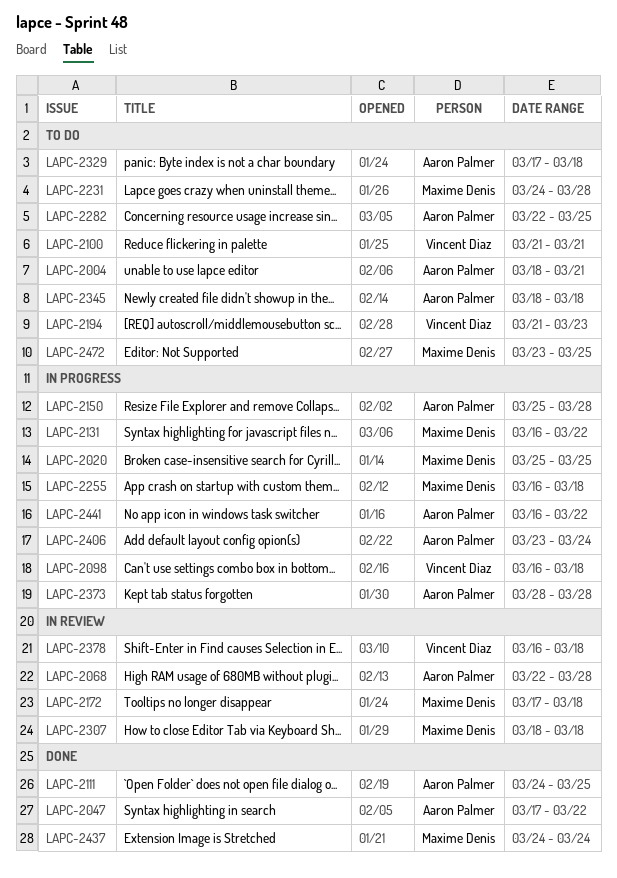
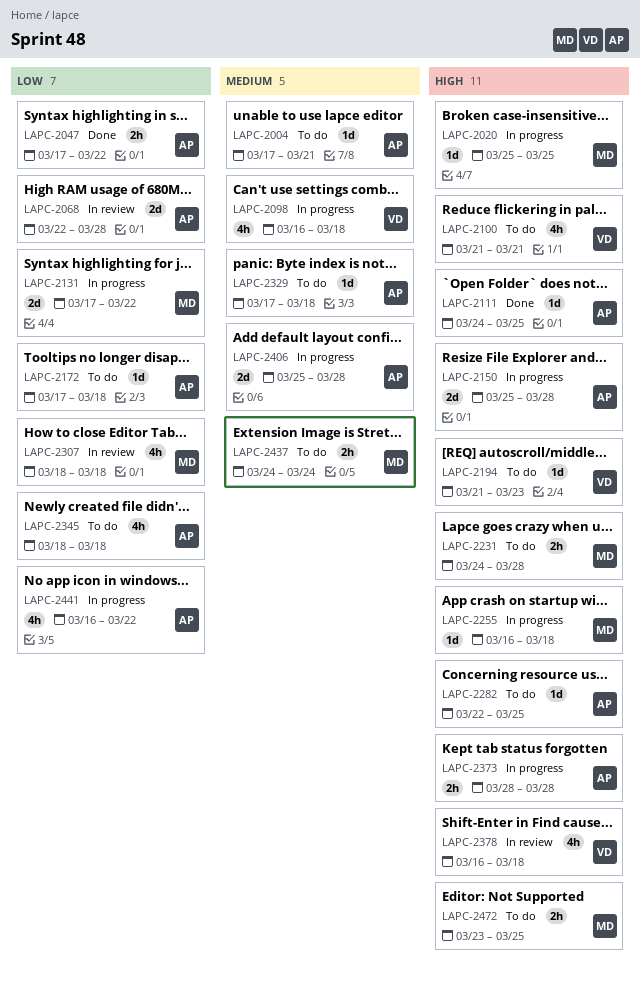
LAPC-2004, start: Mar 18 -> Mar 17
LAPC-2131, start: Mar 16 -> Mar 17
LAPC-2172, status: In review -> To do
LAPC-2172, owner: Maxime Denis -> Aaron Palmer
LAPC-2406, start: Mar 23 -> Mar 25
LAPC-2406, due: Mar 24 -> Mar 28
LAPC-2437, status: Done -> To do

